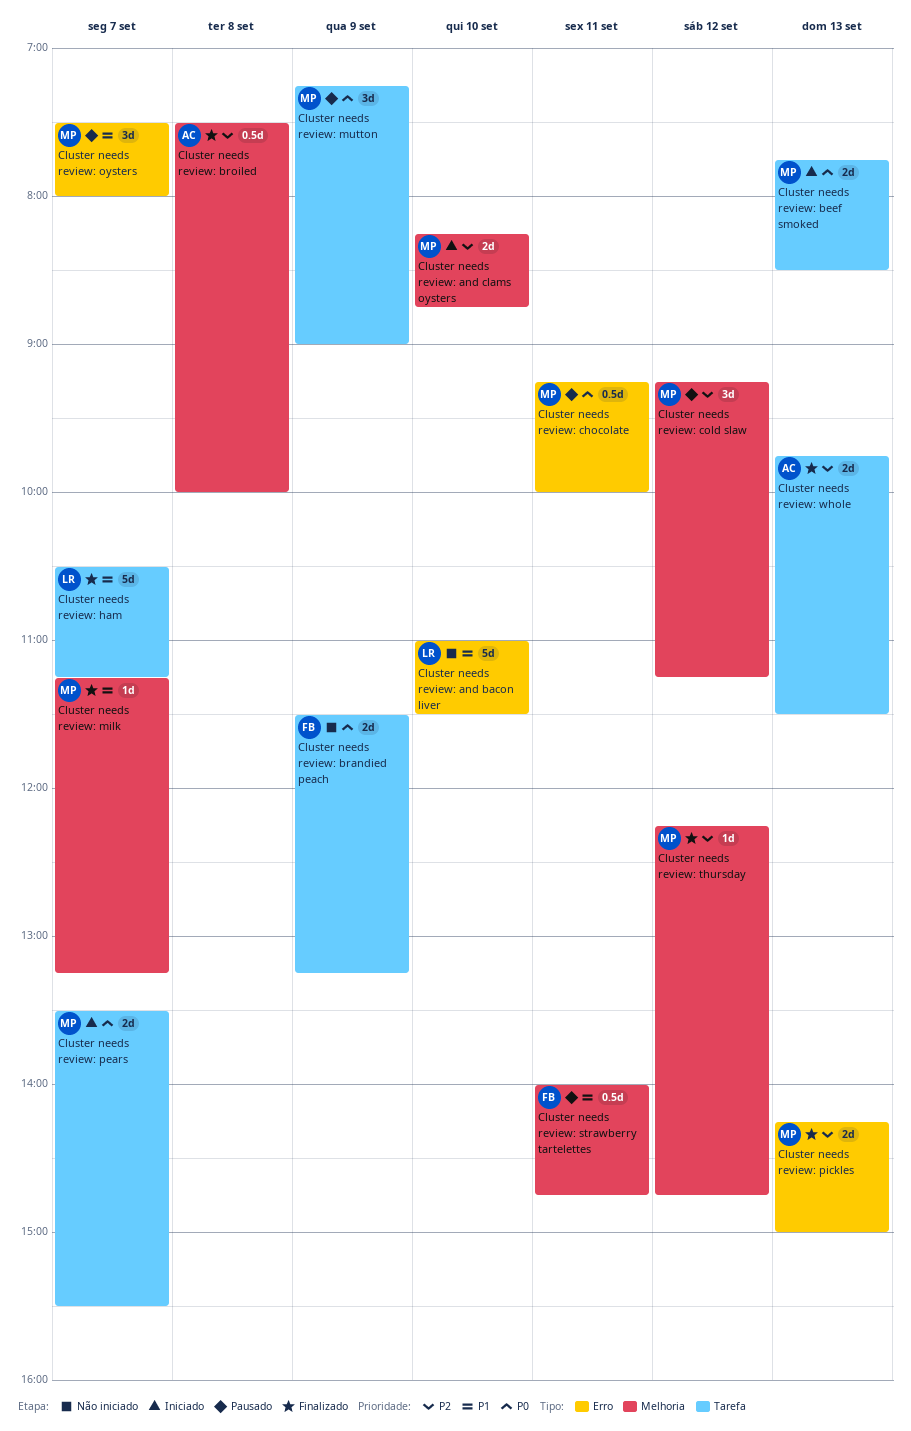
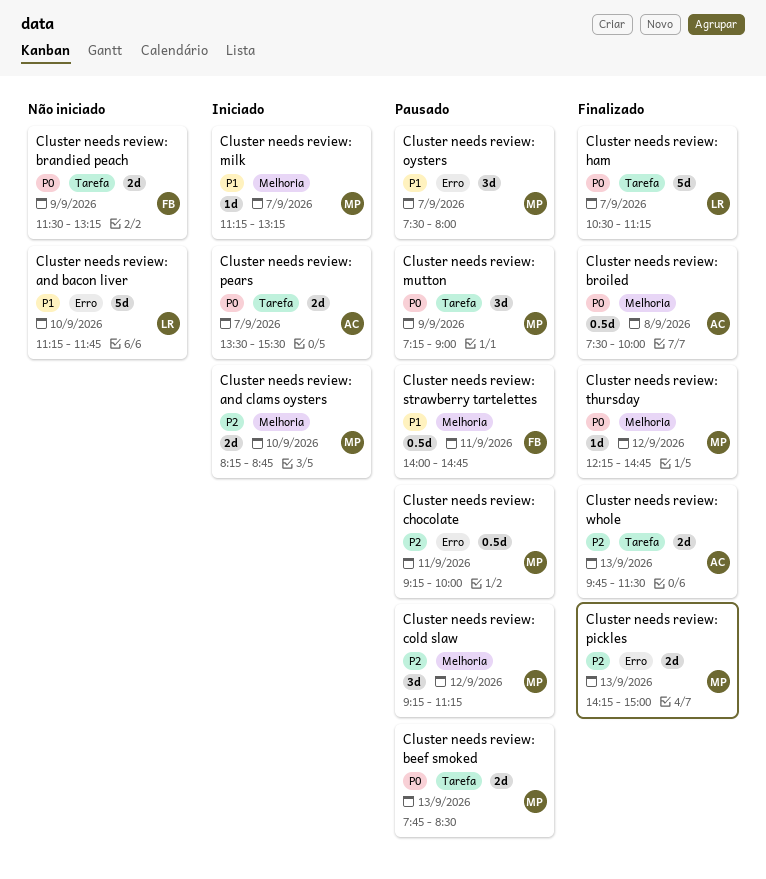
Cluster needs review: and bacon liver, begins: 11:00 -> 11:15
Cluster needs review: and bacon liver, ends: 11:30 -> 11:45
Cluster needs review: beef smoked, status: Iniciado -> Pausado
Cluster needs review: broiled, priority: P2 -> P0
Cluster needs review: chocolate, priority: P0 -> P2
Cluster needs review: ham, priority: P1 -> P0
Cluster needs review: milk, status: Finalizado -> Iniciado
Cluster needs review: pears, owner: MP -> AC
Cluster needs review: thursday, priority: P2 -> P0

